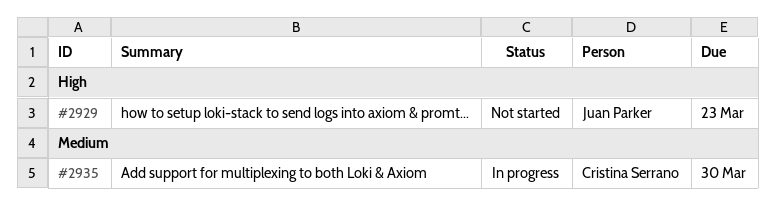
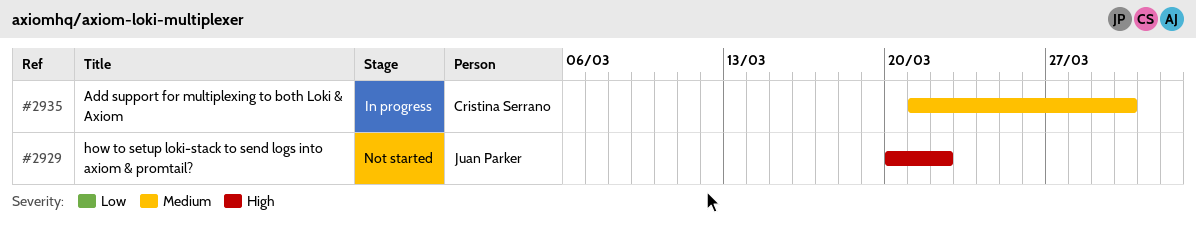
#2929, due: Mar 23 -> Mar 22

